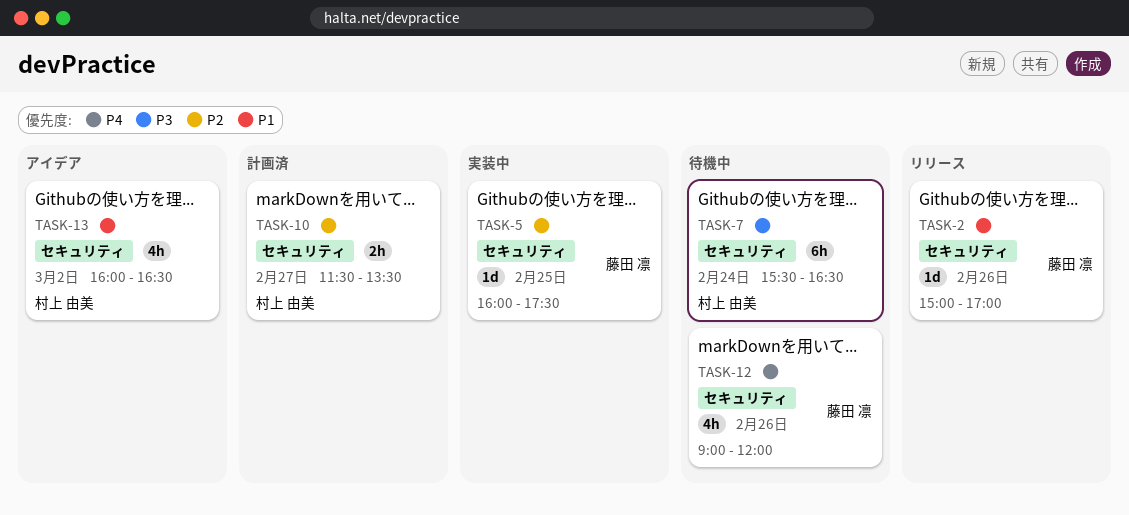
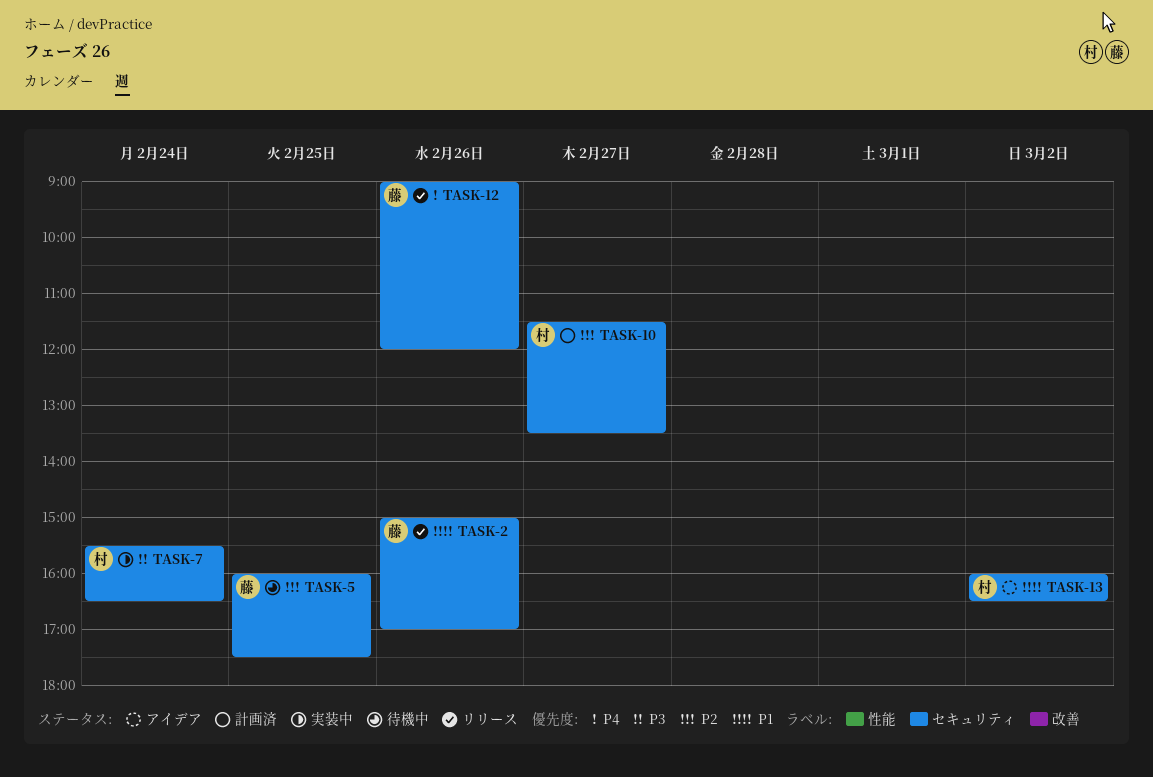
TASK-5, status: 実装中 -> 待機中
TASK-7, status: 待機中 -> 実装中
TASK-12, status: 待機中 -> リリース

